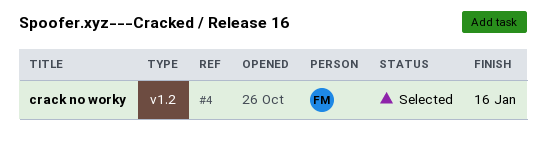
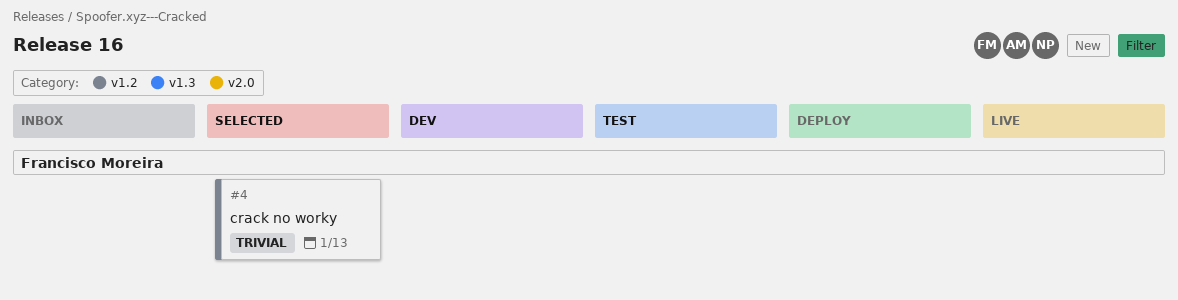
#4, due: Jan 16 -> Jan 13

